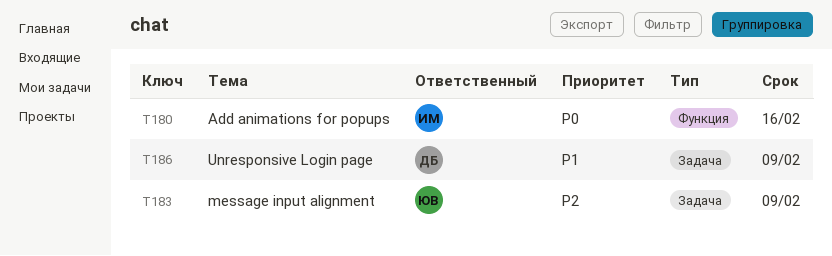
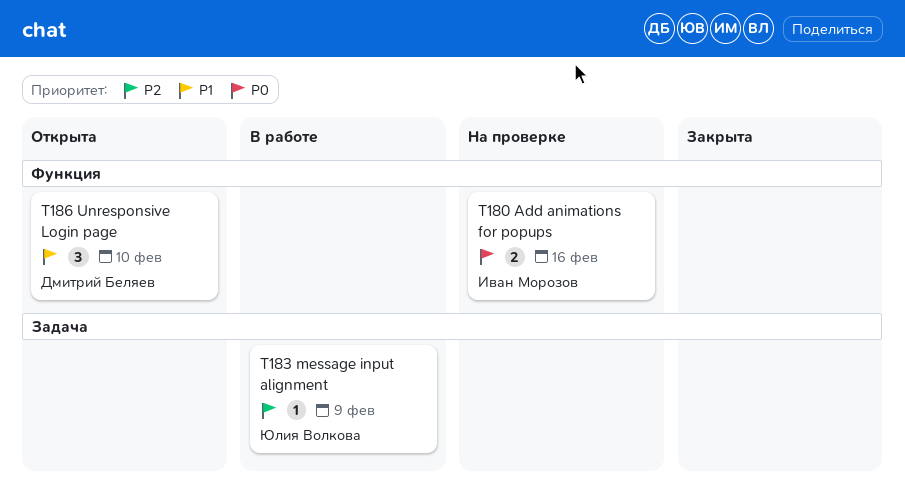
T186, label: Задача -> Функция
T186, due: Feb 9 -> Feb 10

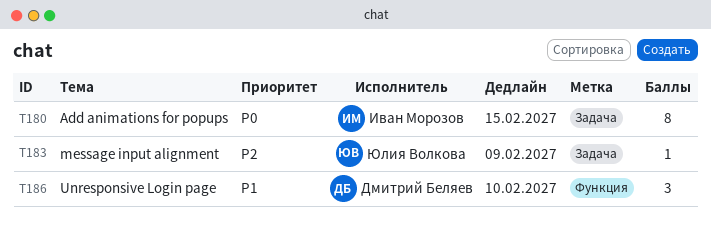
T180, label: Функция -> Задача
T180, estimate: 2 -> 8
T180, due: Feb 16 -> Feb 15

